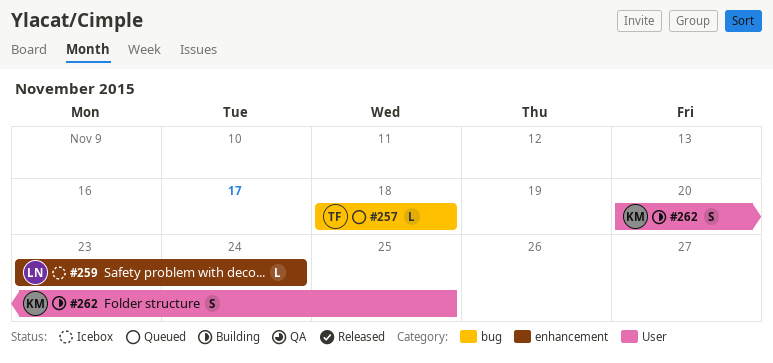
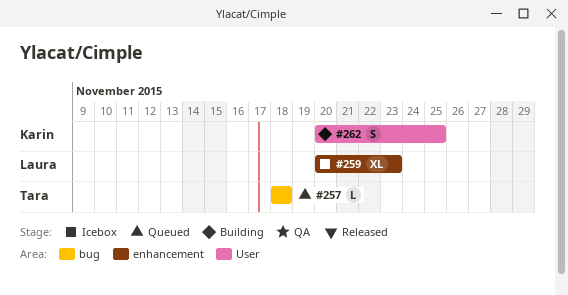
#259, estimate: L -> XL
#259, start: Nov 23 -> Nov 20
#259, due: Nov 24 -> Nov 23

